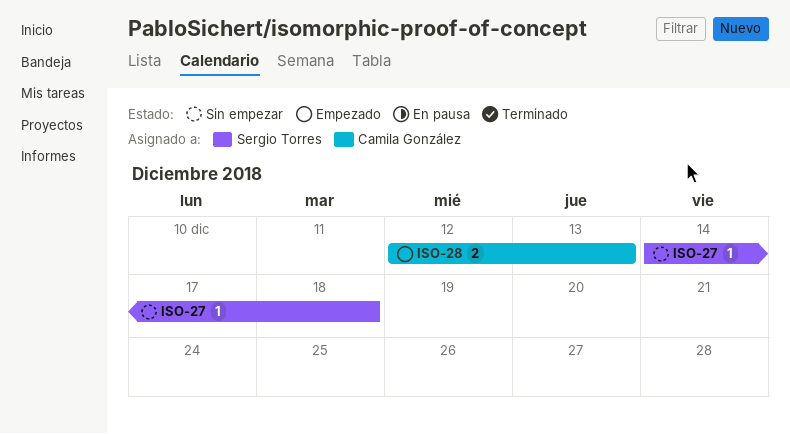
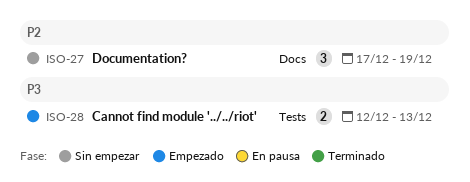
ISO-27, estimate: 1 -> 3
ISO-27, start: Dec 14 -> Dec 17
ISO-27, due: Dec 18 -> Dec 19

